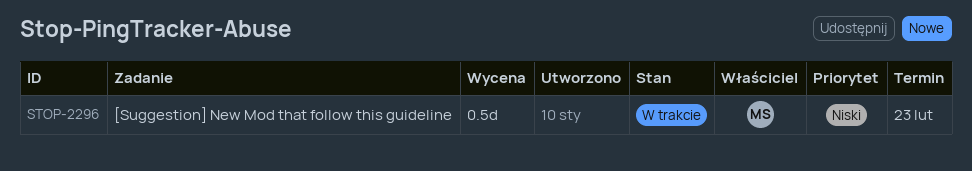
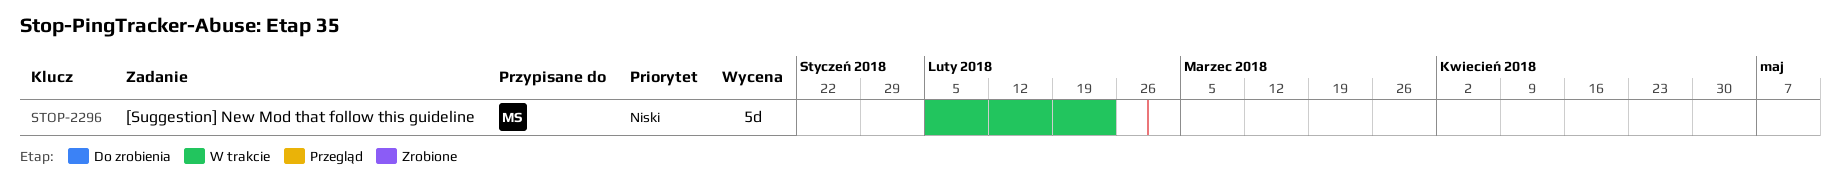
STOP-2296, estimate: 0.5d -> 5d

